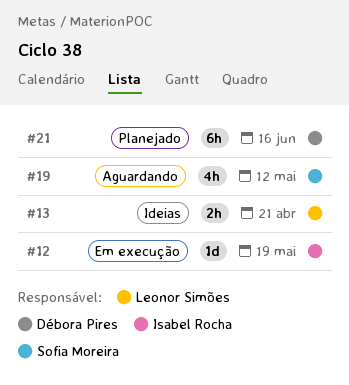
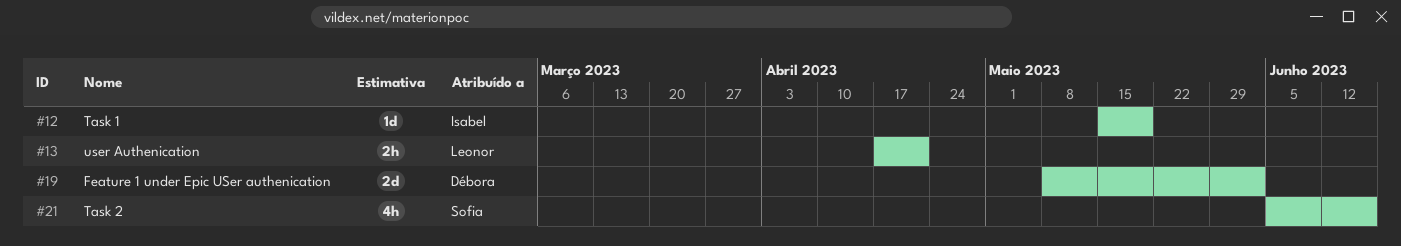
#19, owner: Sofia Moreira -> Débora Pires
#19, estimate: 4h -> 2d
#19, due: May 12 -> Jun 2
#21, owner: Débora Pires -> Sofia Moreira
#21, estimate: 6h -> 4h

